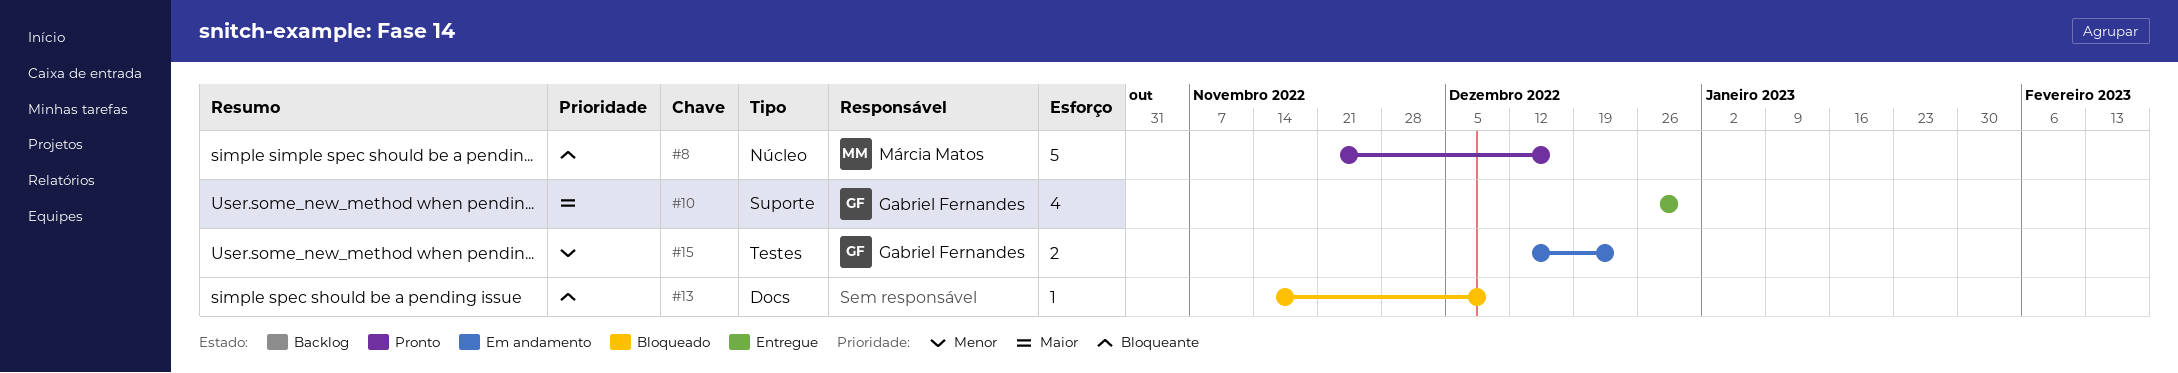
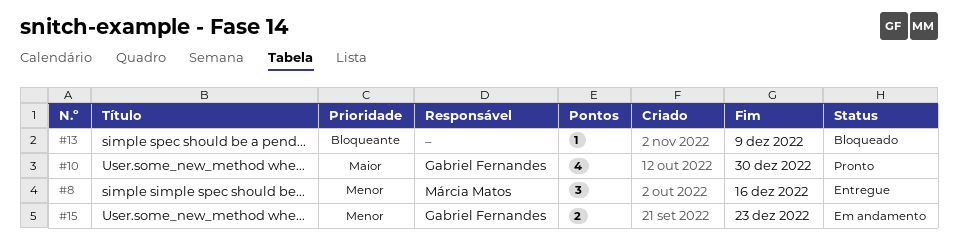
#8, status: Pronto -> Entregue
#8, priority: Bloqueante -> Menor
#8, estimate: 5 -> 3
#10, status: Entregue -> Pronto

